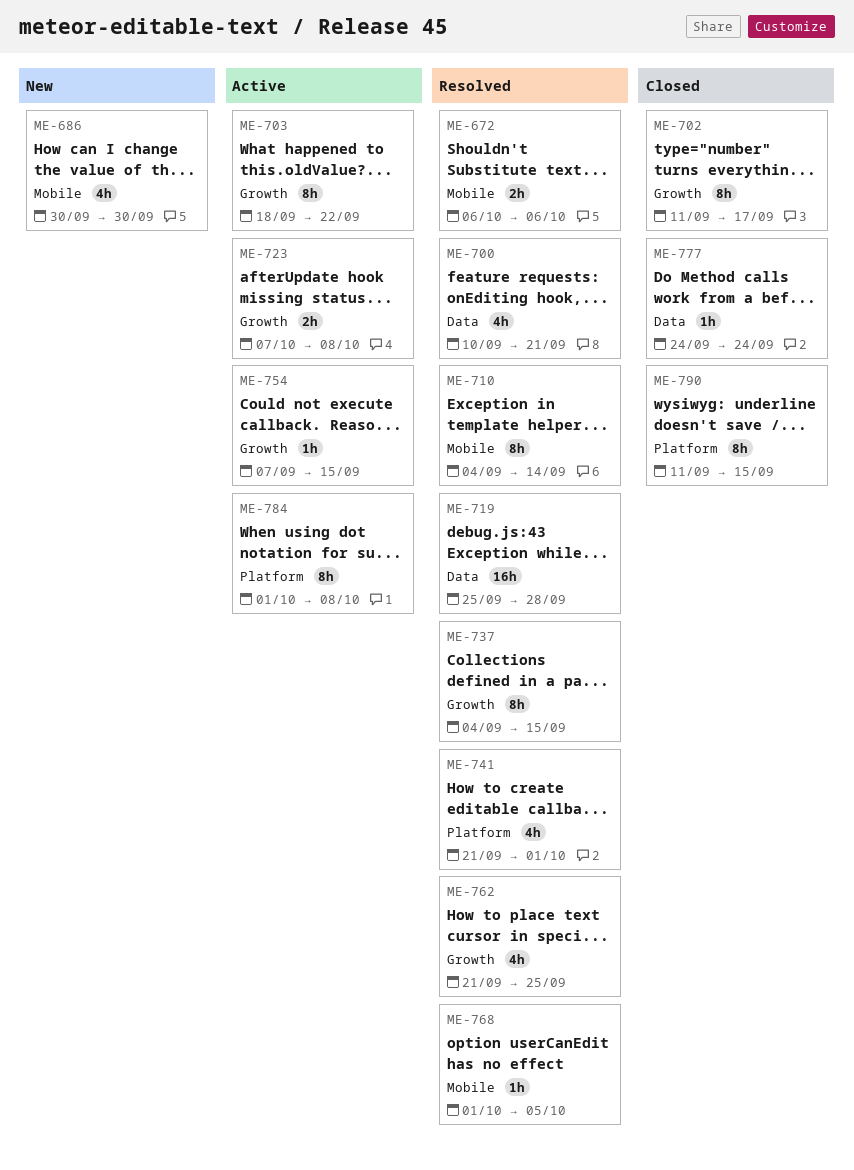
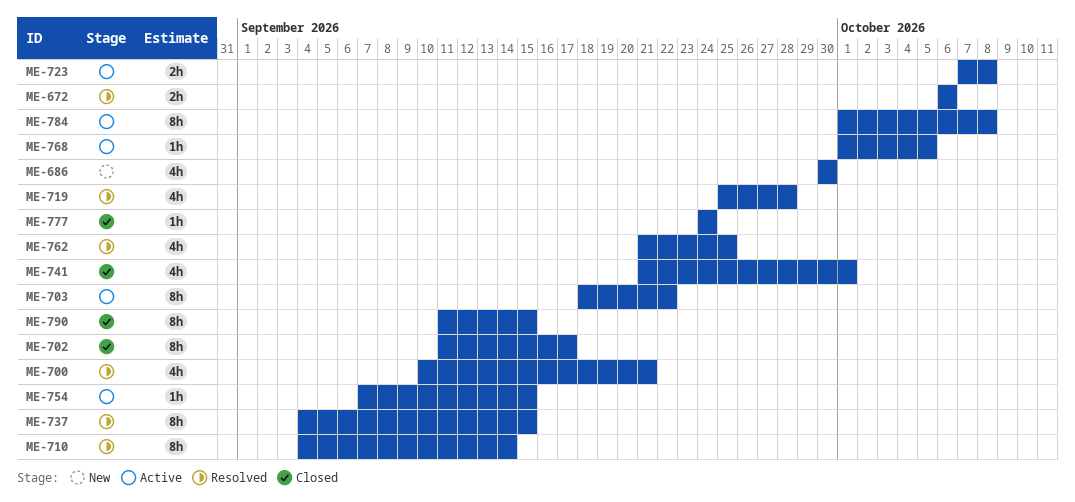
ME-719, estimate: 16h -> 4h
ME-741, status: Resolved -> Closed
ME-768, status: Resolved -> Active

